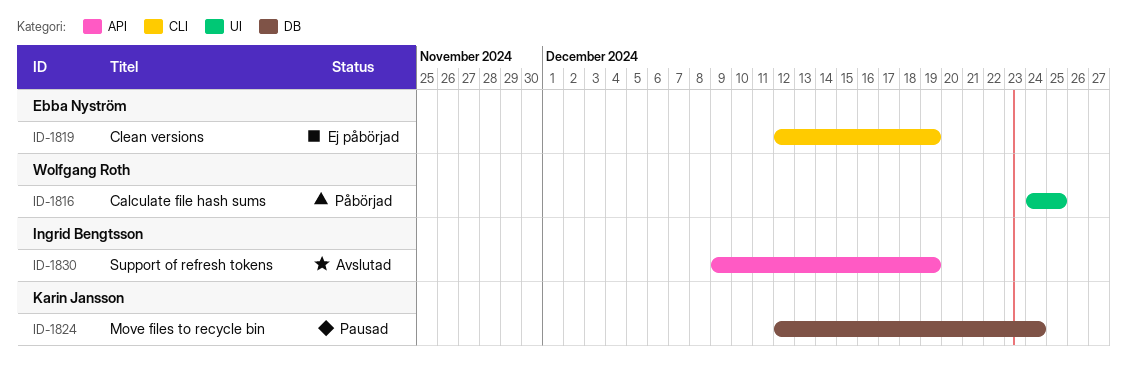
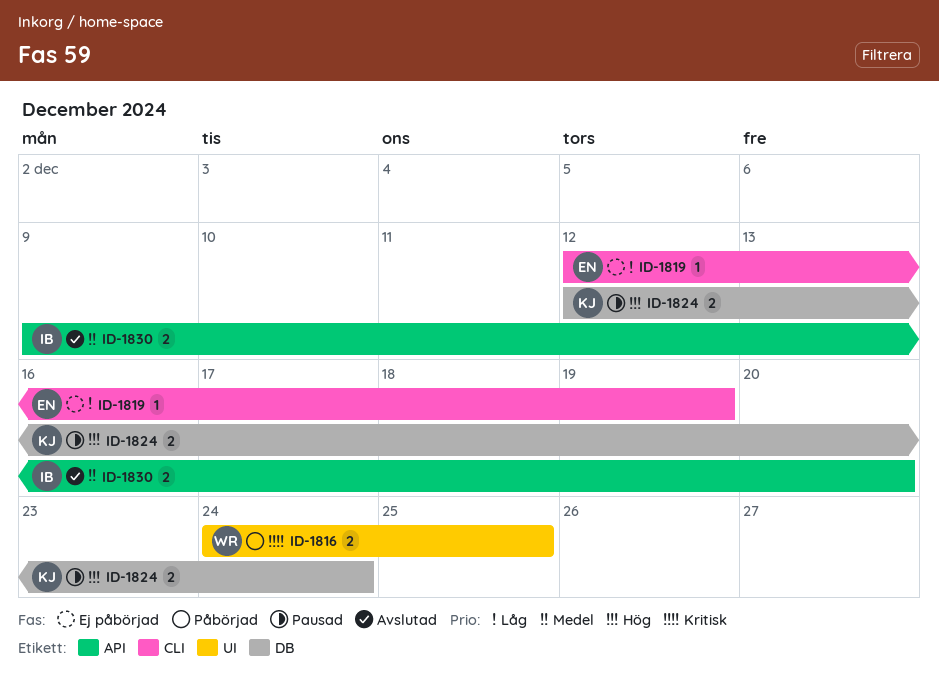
ID-1830, due: Dec 19 -> Dec 20

